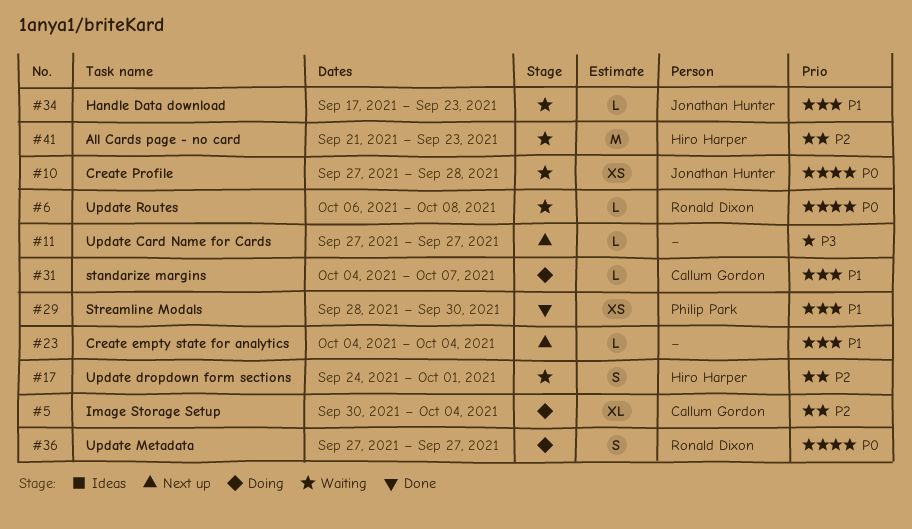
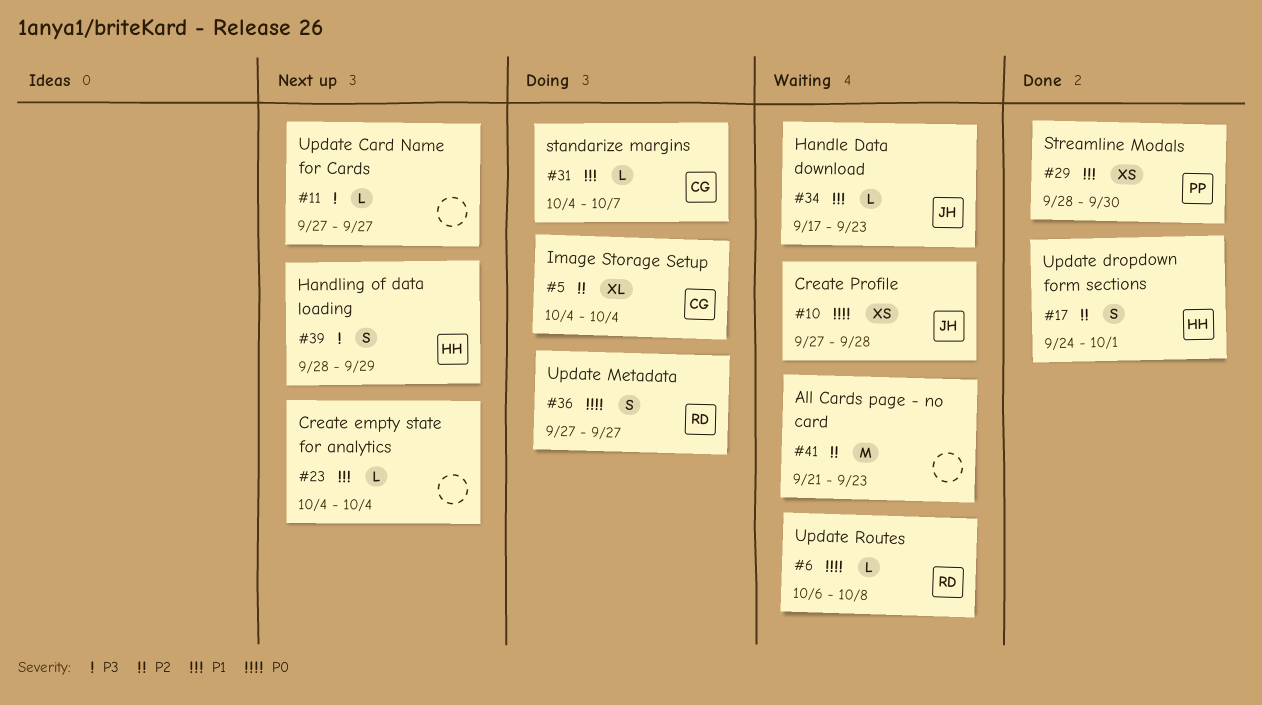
#5, start: Sep 30 -> Oct 4
#17, status: Waiting -> Done
#39: none -> present
#41, owner: Hiro Harper -> none

